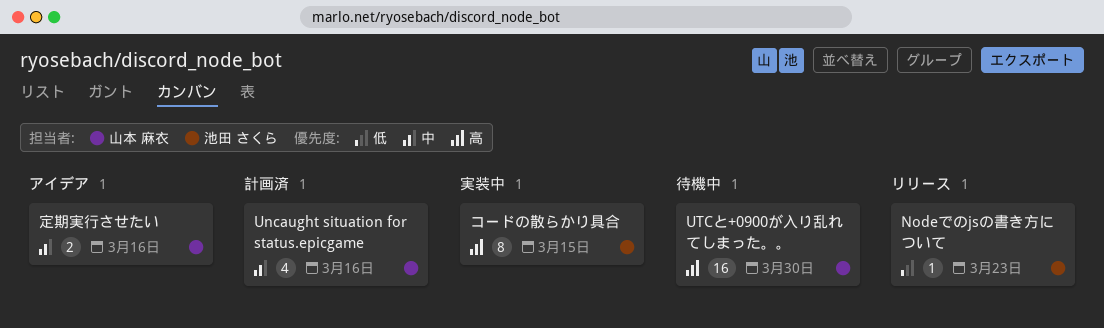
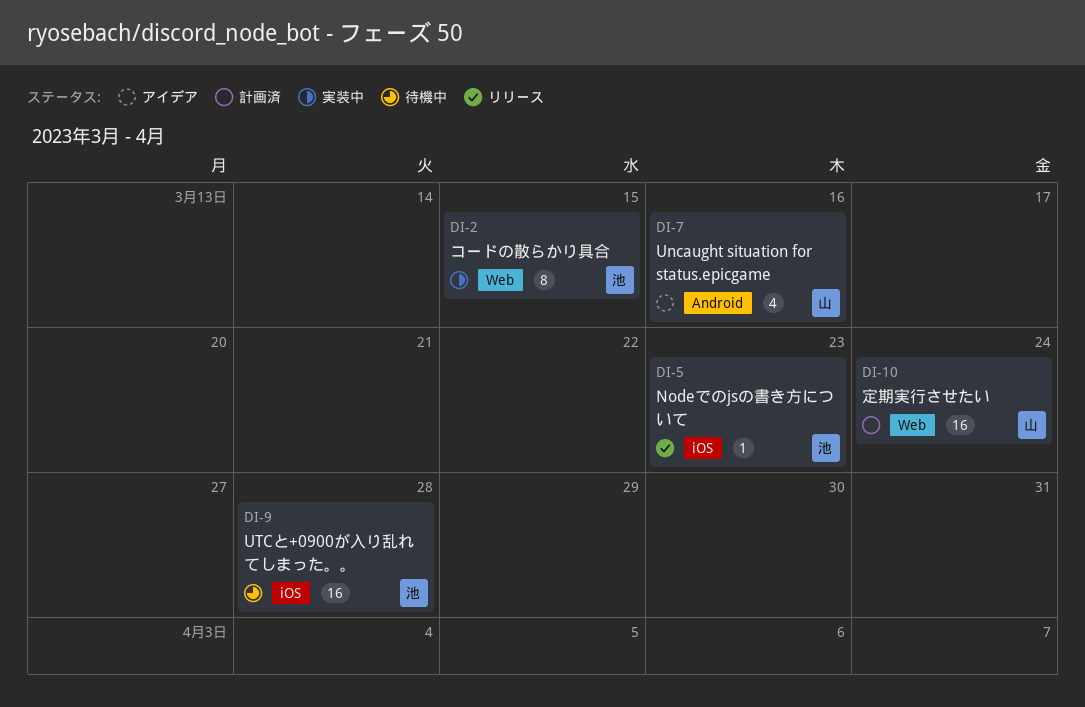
Uncaught situation for status.epicgame, status: 計画済 -> アイデア
UTCと+0900が入り乱れてしまった。。, owner: 山本 麻衣 -> 池田 さくら
UTCと+0900が入り乱れてしまった。。, due: Mar 30 -> Mar 28
定期実行させたい, status: アイデア -> 計画済
定期実行させたい, estimate: 2 -> 16
定期実行させたい, due: Mar 16 -> Mar 24

